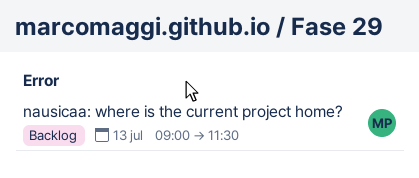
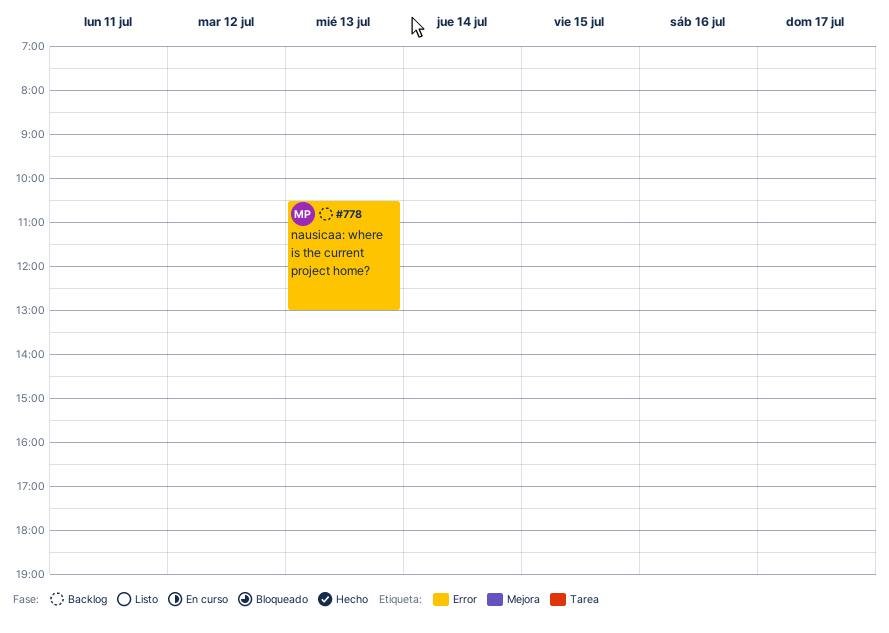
nausicaa: where is the current project home?, begins: 09:00 -> 10:30
nausicaa: where is the current project home?, ends: 11:30 -> 13:00

